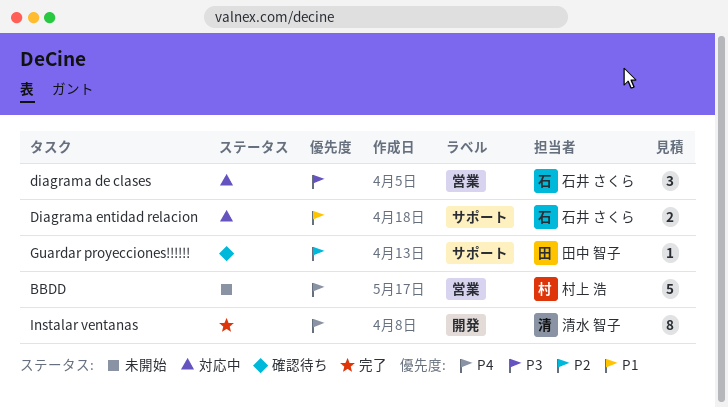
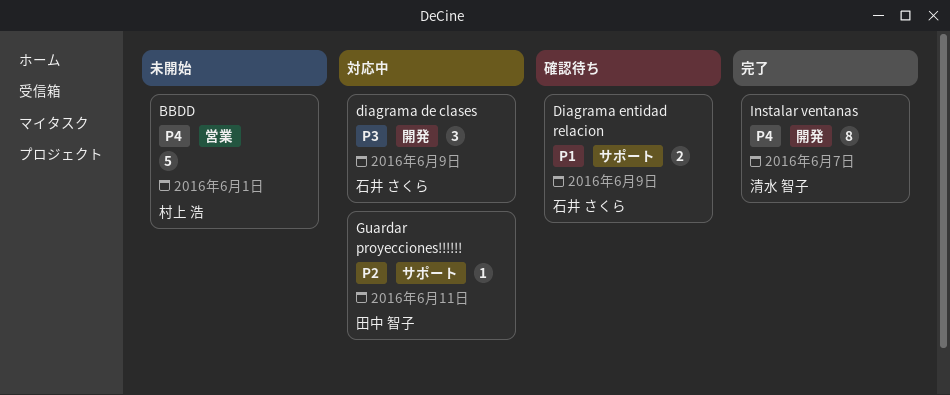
diagrama de clases, label: 営業 -> 開発
Diagrama entidad relacion, status: 対応中 -> 確認待ち
Guardar proyecciones!!!!!!, status: 確認待ち -> 対応中

